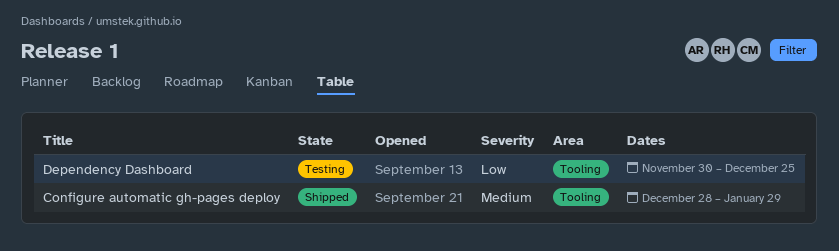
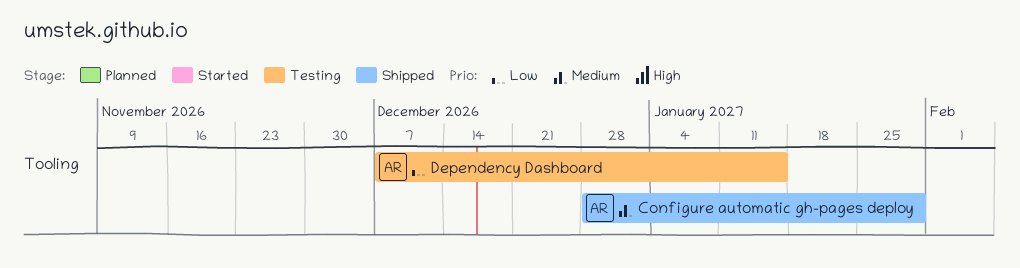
Dependency Dashboard, start: Nov 30 -> Dec 7
Dependency Dashboard, due: Dec 25 -> Jan 15

